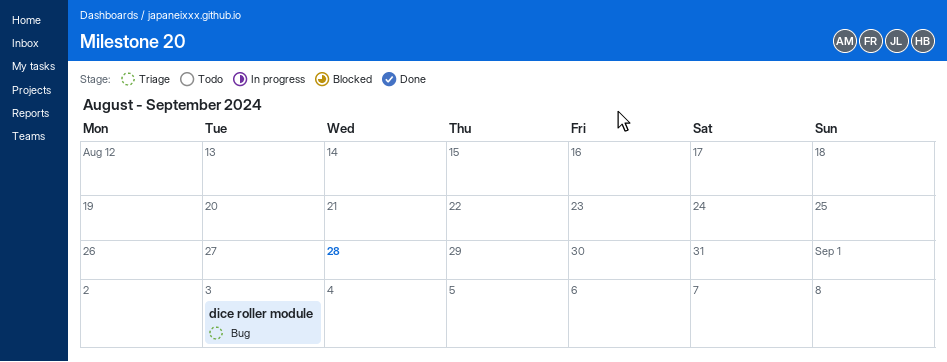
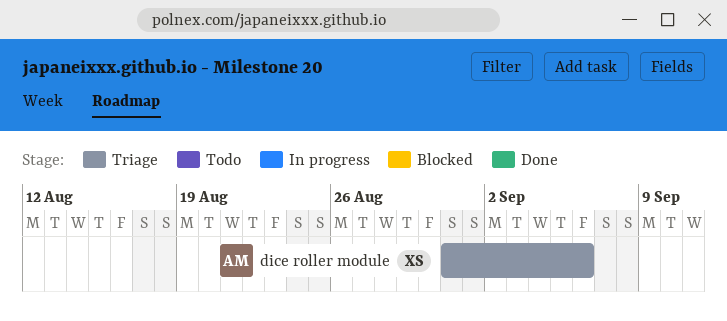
dice roller module, due: Sep 3 -> Sep 6

